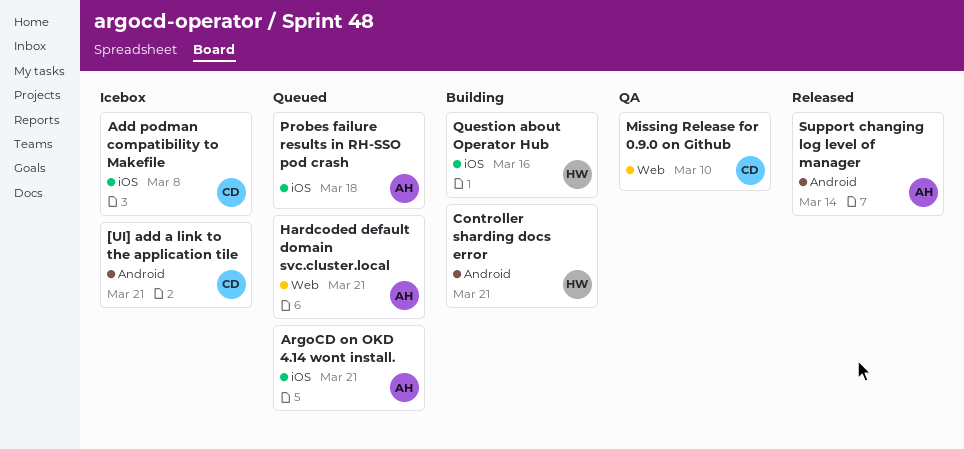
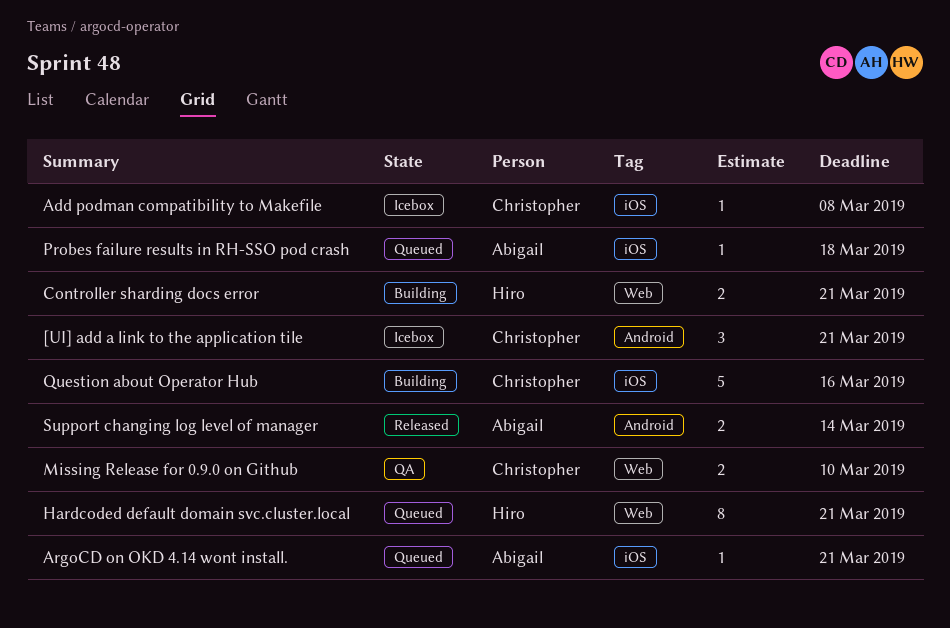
Controller sharding docs error, label: Android -> Web
Hardcoded default domain svc.cluster.local, owner: Abigail -> Hiro
Question about Operator Hub, owner: Hiro -> Christopher

